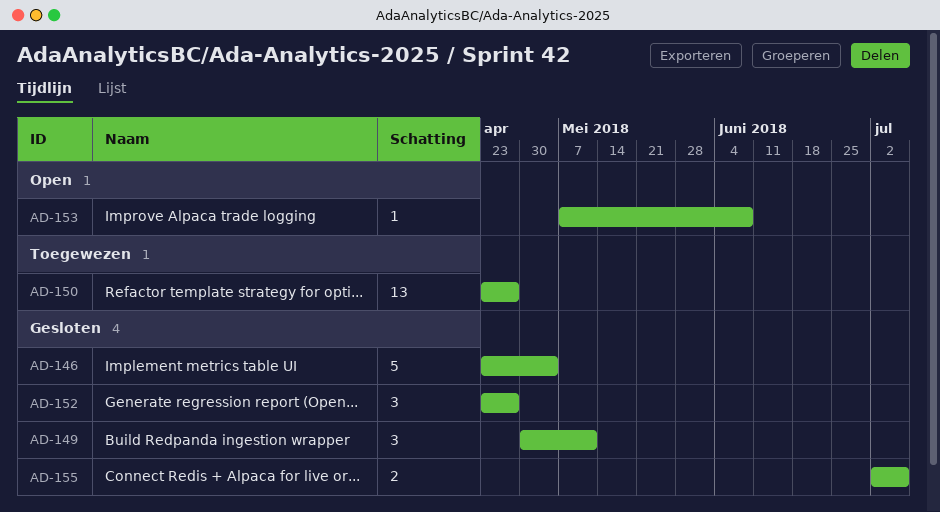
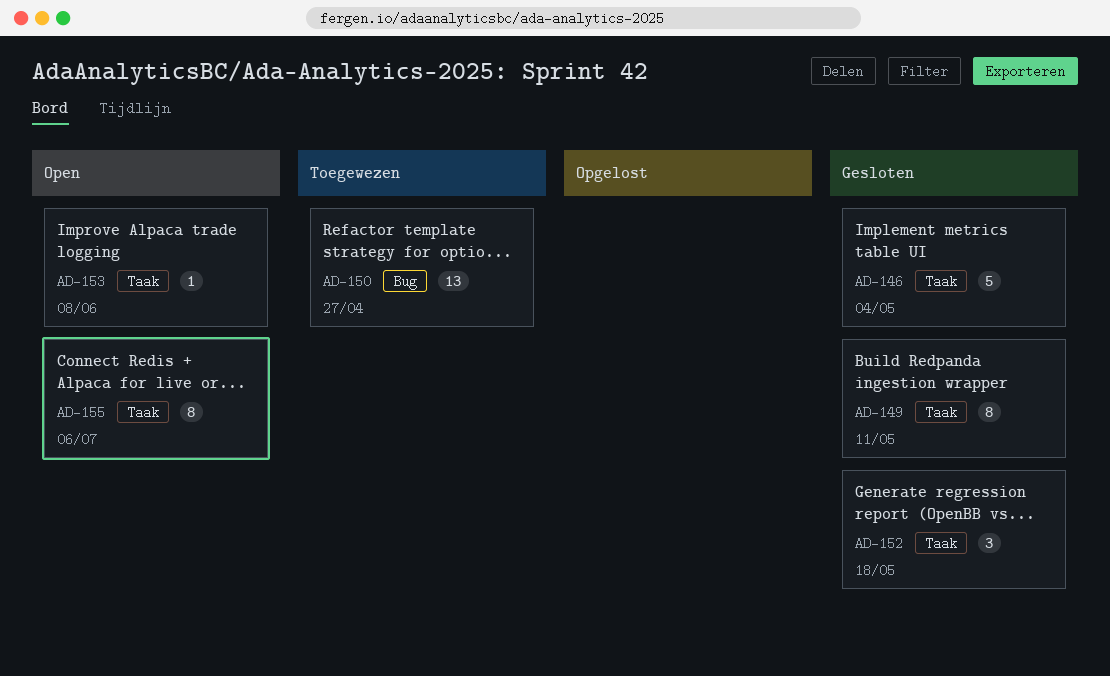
AD-149, estimate: 3 -> 8
AD-152, due: Apr 27 -> May 18
AD-155, status: Gesloten -> Open
AD-155, estimate: 2 -> 8

